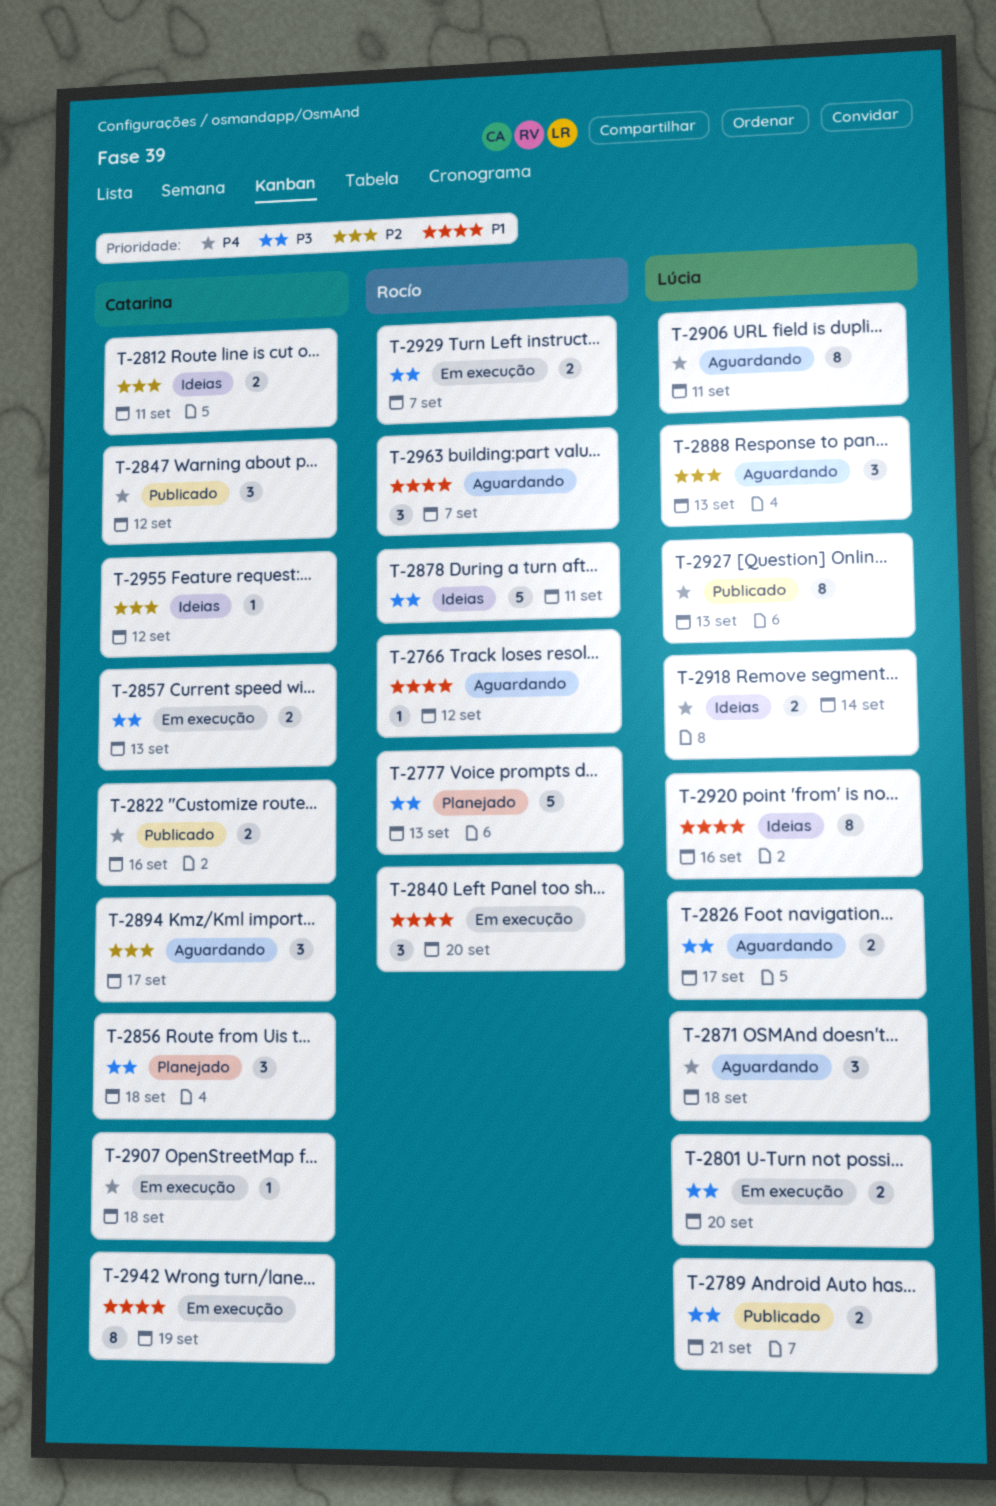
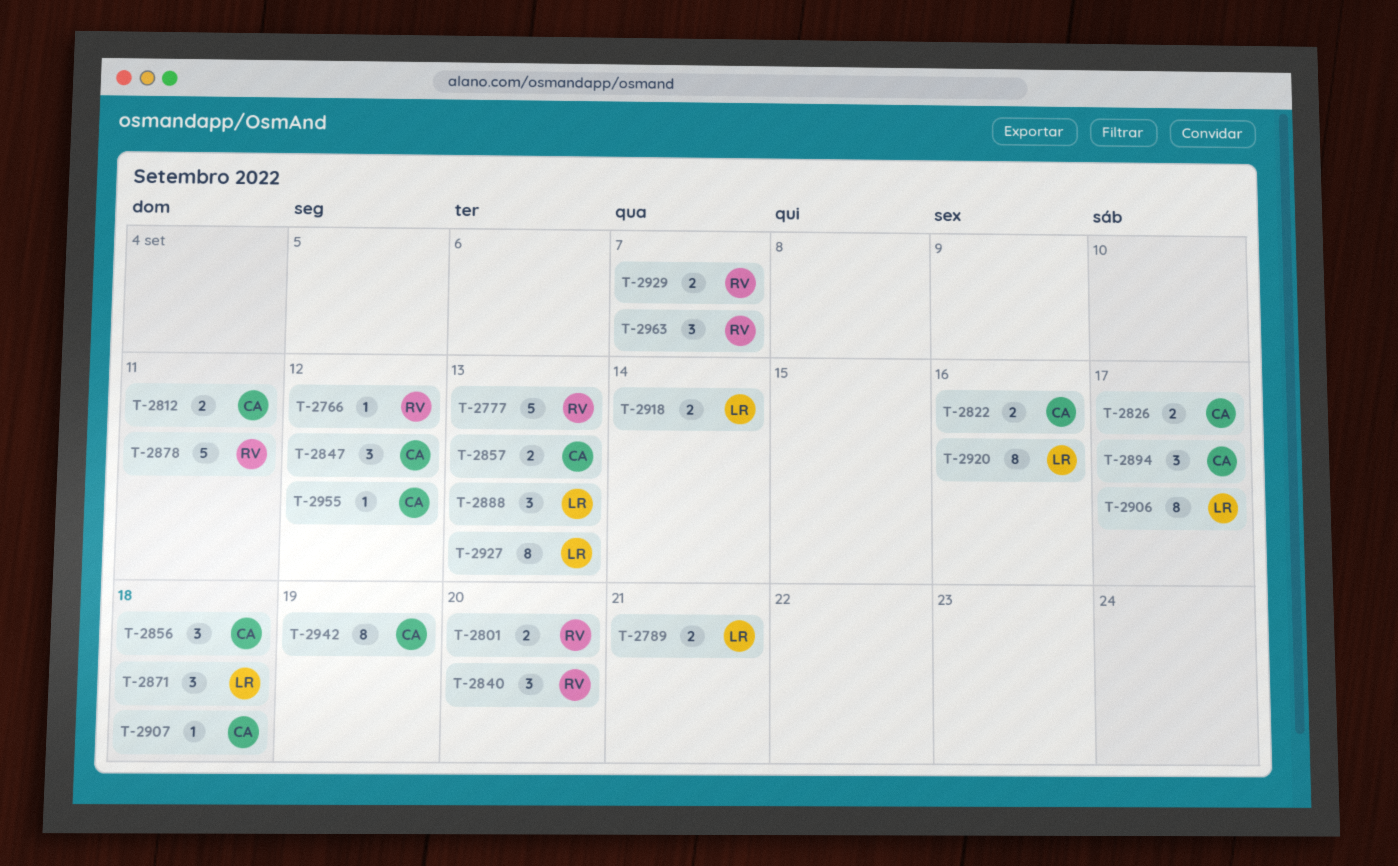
T-2801, owner: Lúcia -> Rocío
T-2826, owner: Lúcia -> Catarina
T-2906, due: Sep 11 -> Sep 17

